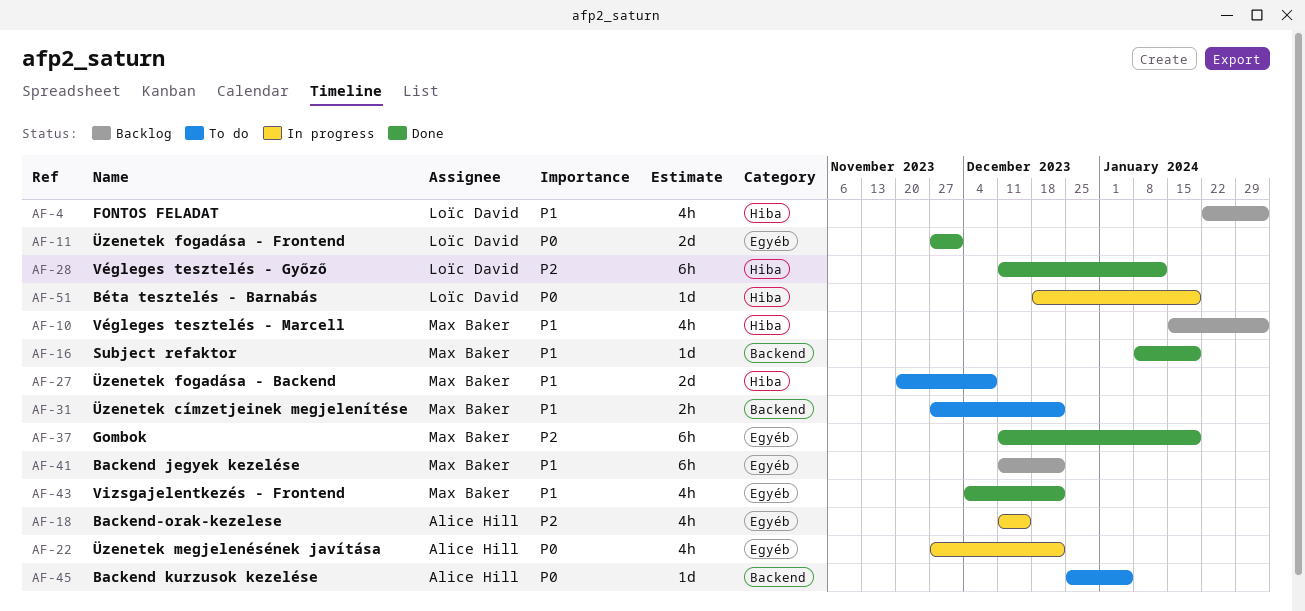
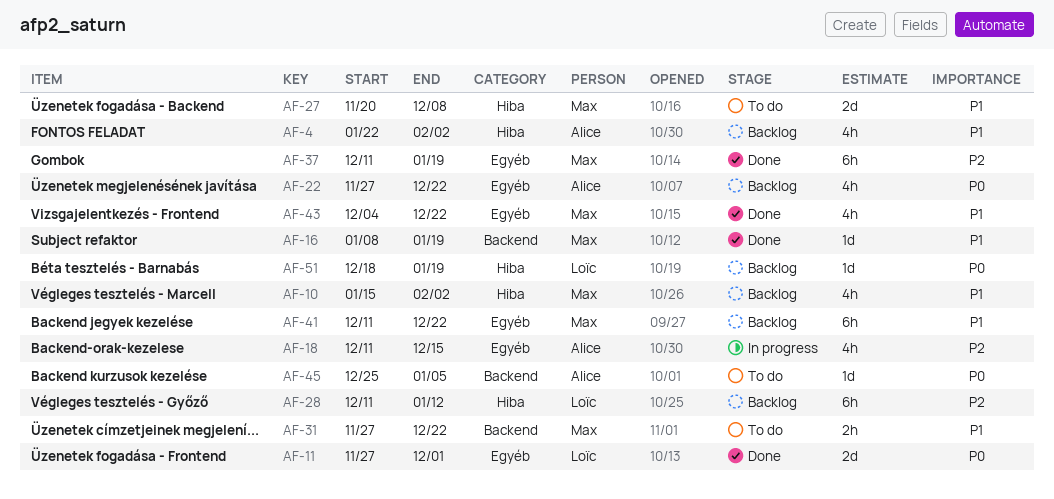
AF-4, owner: Loïc David -> Alice Hill
AF-22, status: In progress -> Backlog
AF-28, status: Done -> Backlog
AF-51, status: In progress -> Backlog

